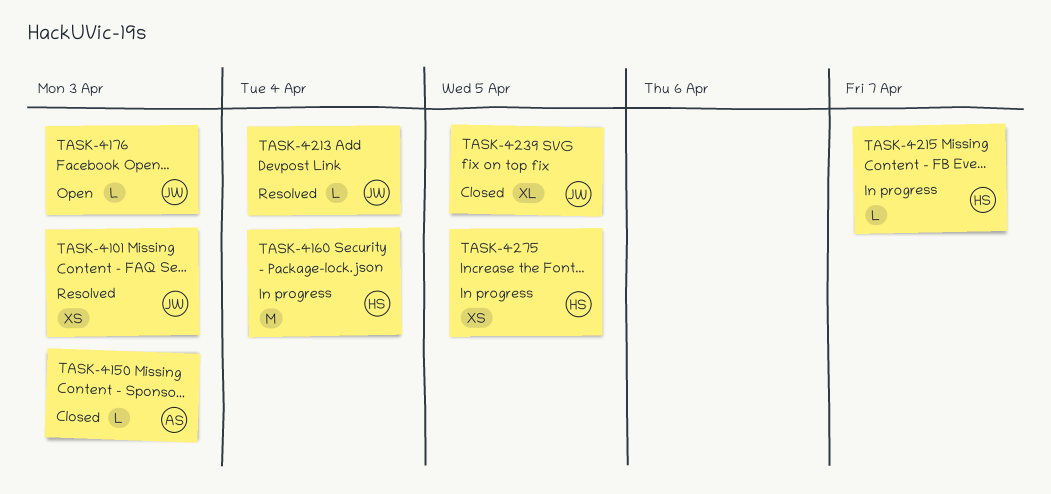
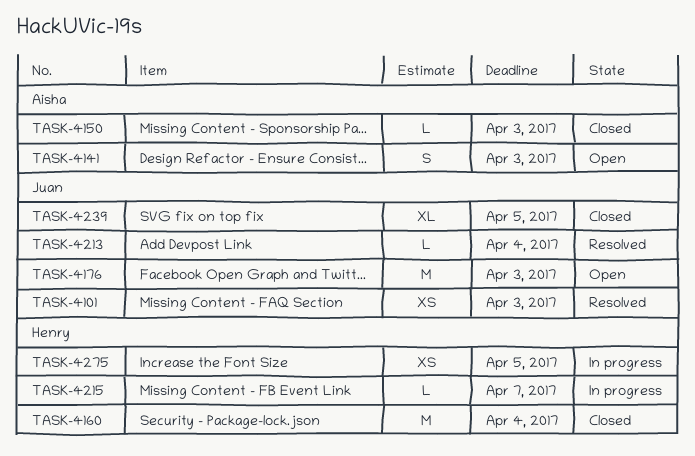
TASK-4141: none -> present
TASK-4160, status: In progress -> Closed
TASK-4176, estimate: L -> M

